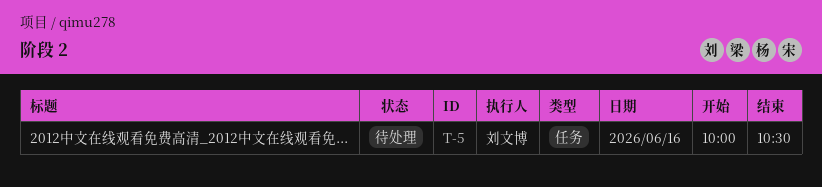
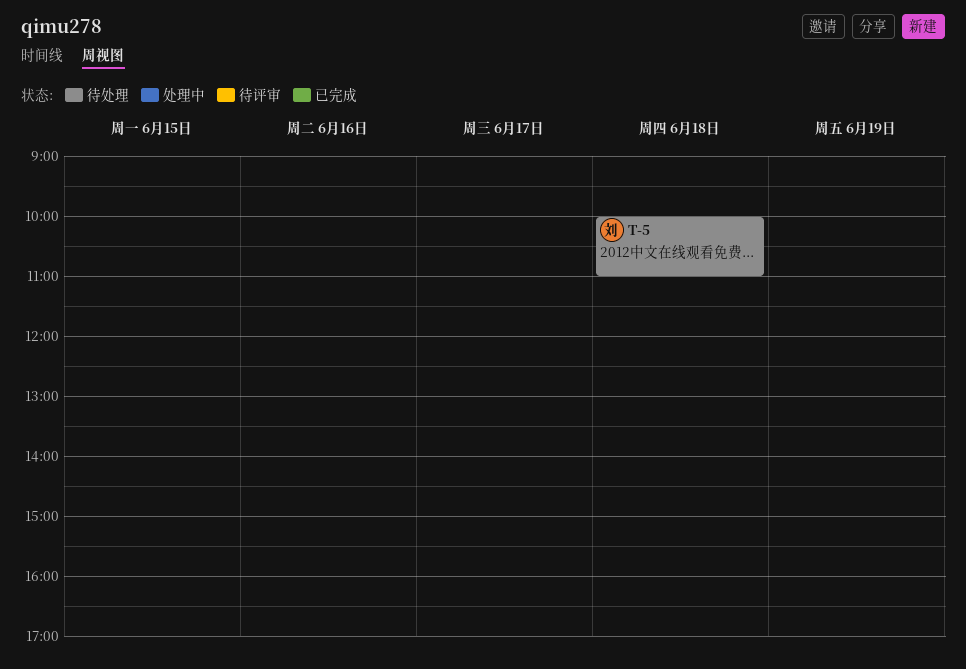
T-5, day: Jun 16 -> Jun 18
T-5, ends: 10:30 -> 11:00

